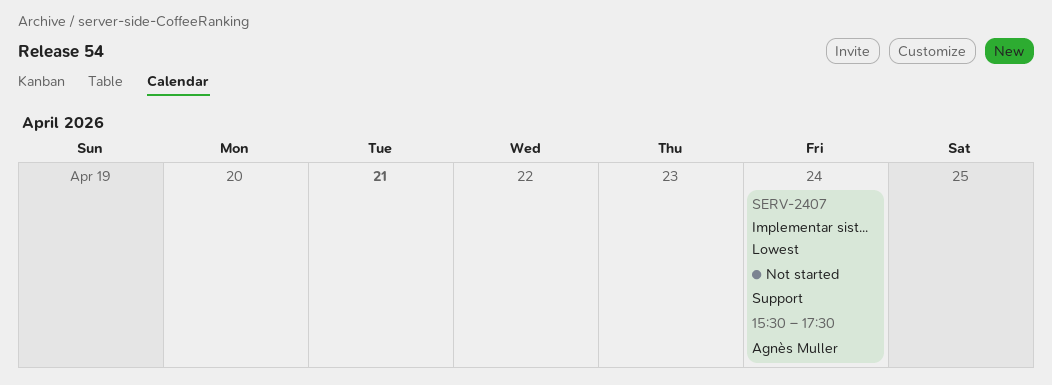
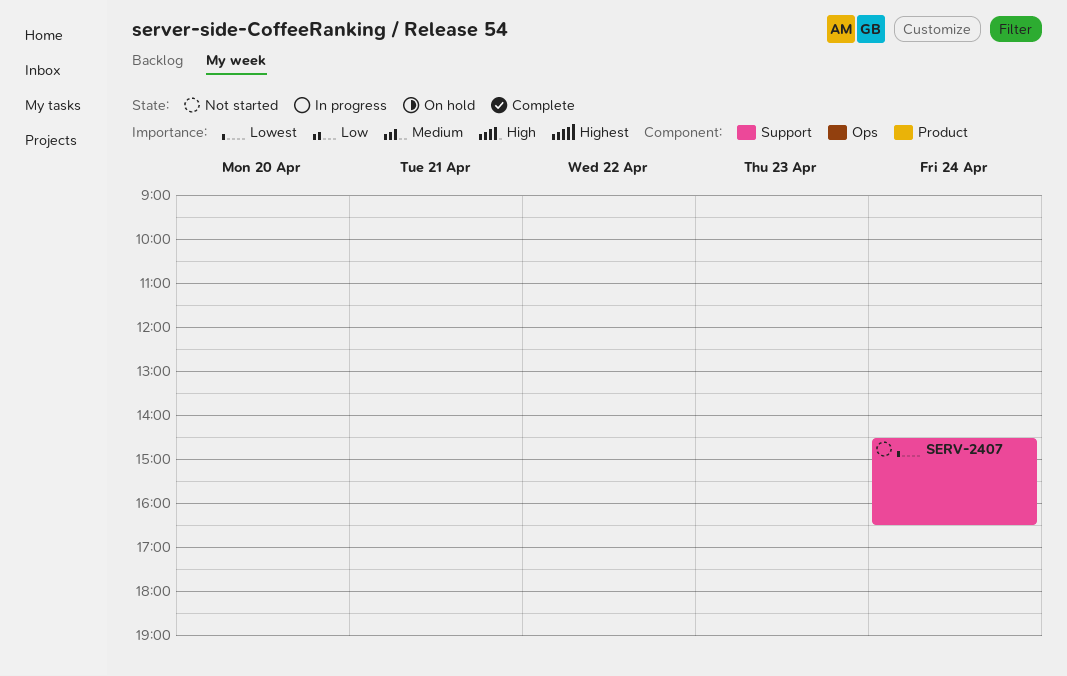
SERV-2407, begins: 15:30 -> 14:30
SERV-2407, ends: 17:30 -> 16:30

